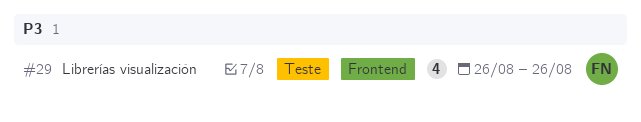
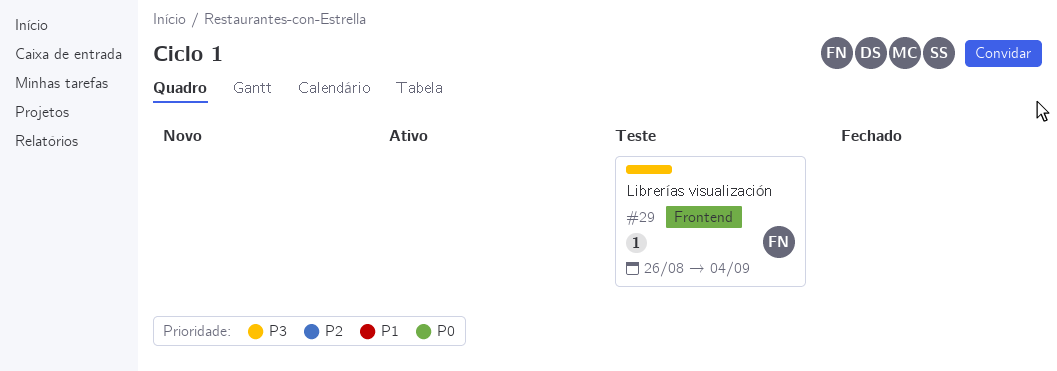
#29, estimate: 4 -> 1
#29, due: Aug 26 -> Sep 4

